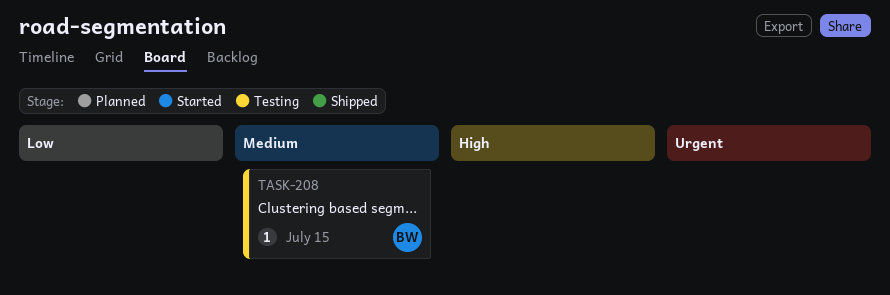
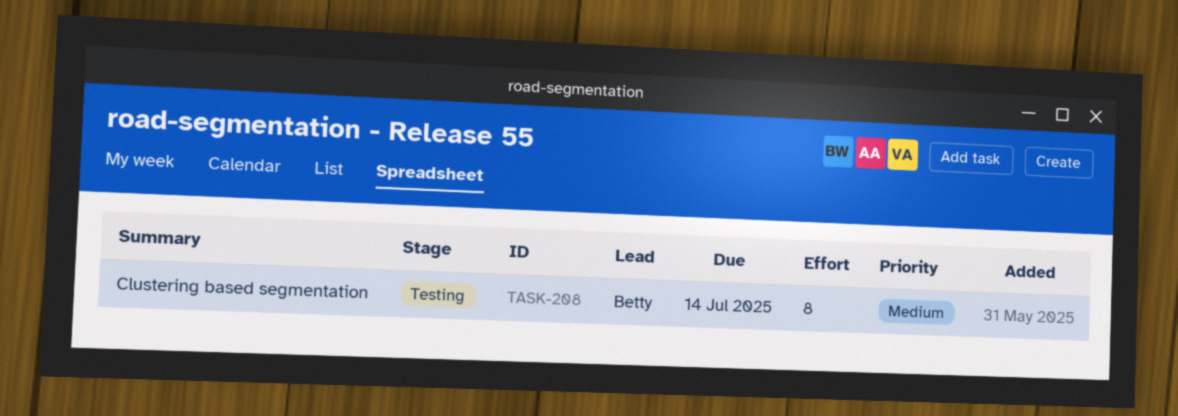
TASK-208, estimate: 1 -> 8
TASK-208, due: Jul 15 -> Jul 14

